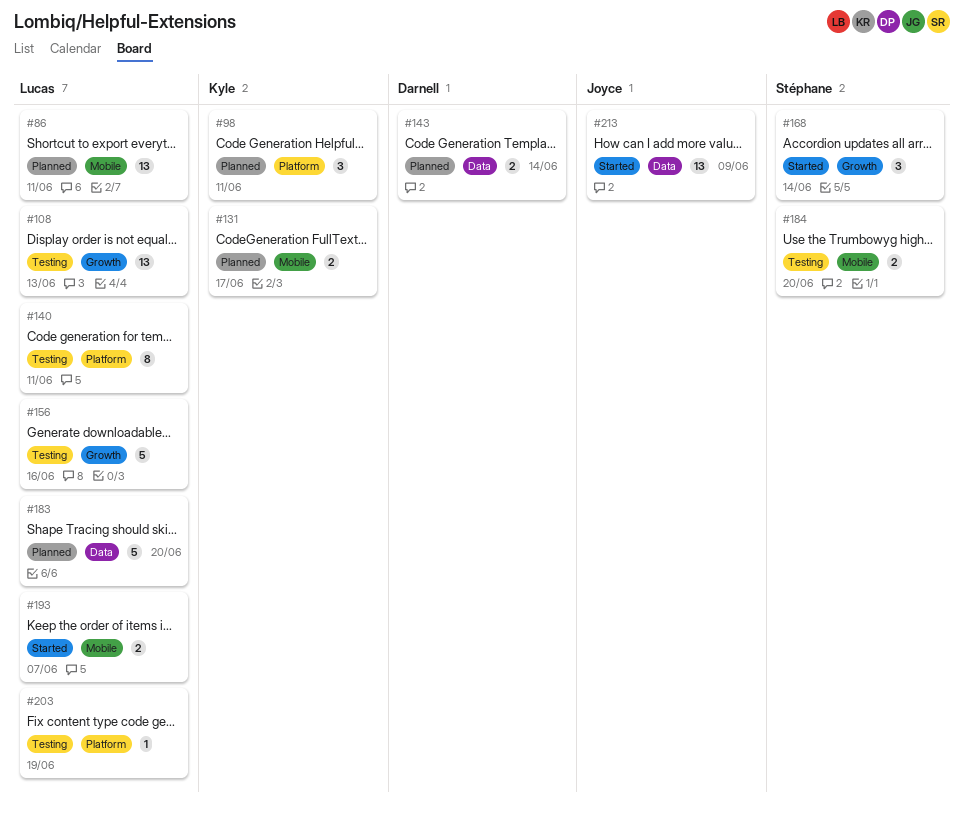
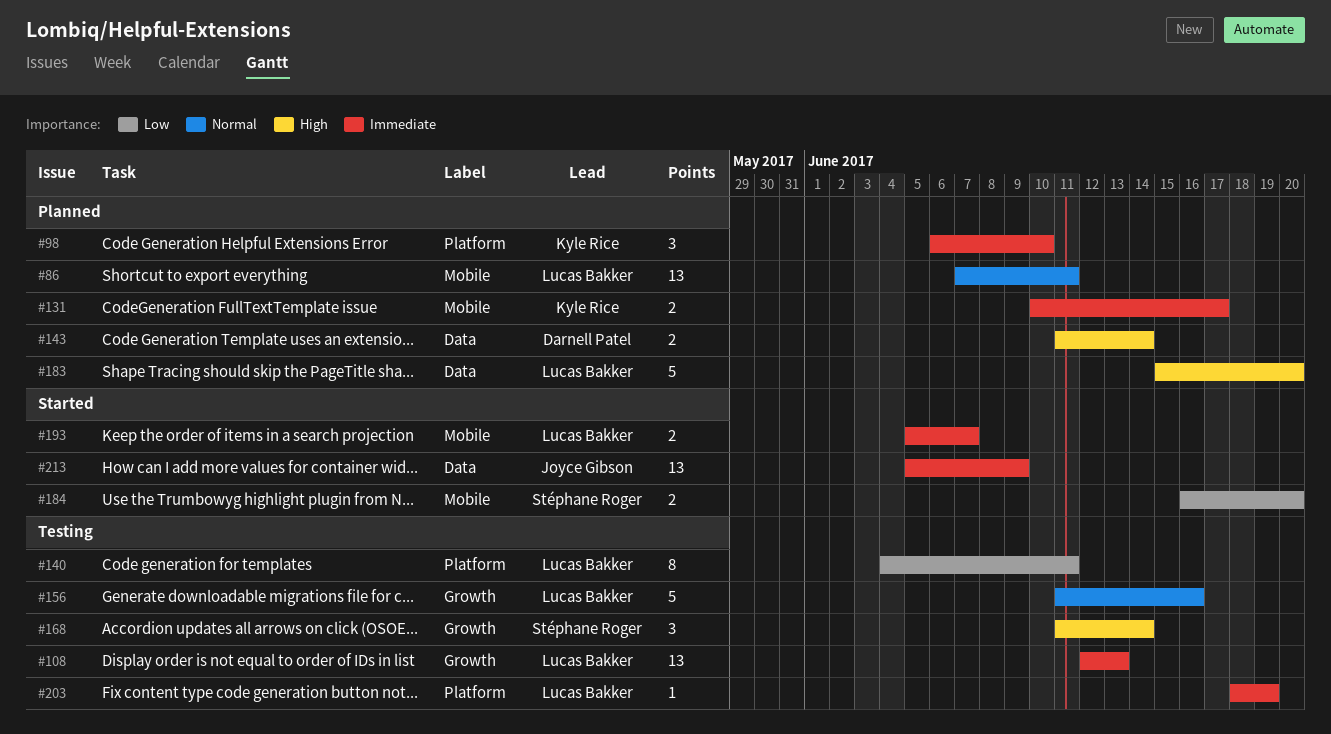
#98, due: Jun 11 -> Jun 10
#168, status: Started -> Testing
#184, status: Testing -> Started

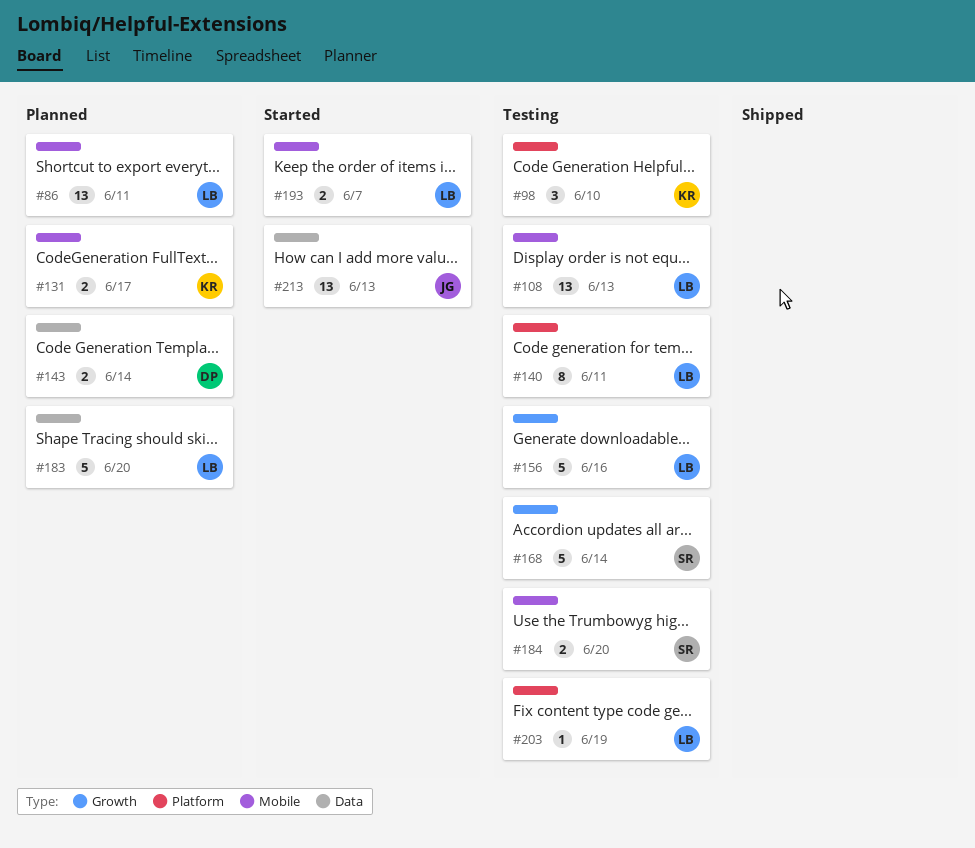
#98, status: Planned -> Testing
#108, label: Growth -> Mobile
#168, estimate: 3 -> 5
#184, status: Started -> Testing
#213, due: Jun 9 -> Jun 13

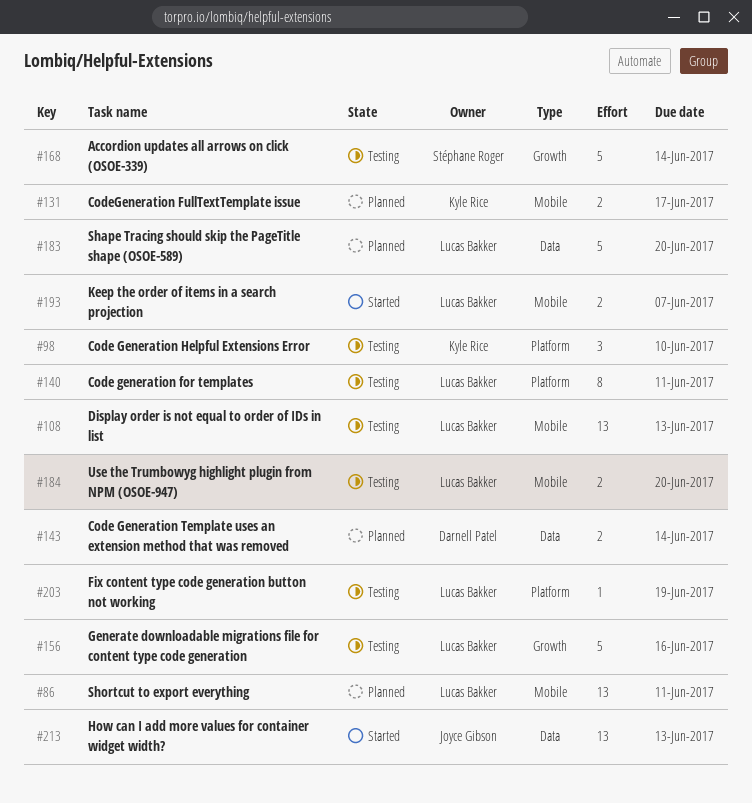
#184, owner: Stéphane Roger -> Lucas Bakker

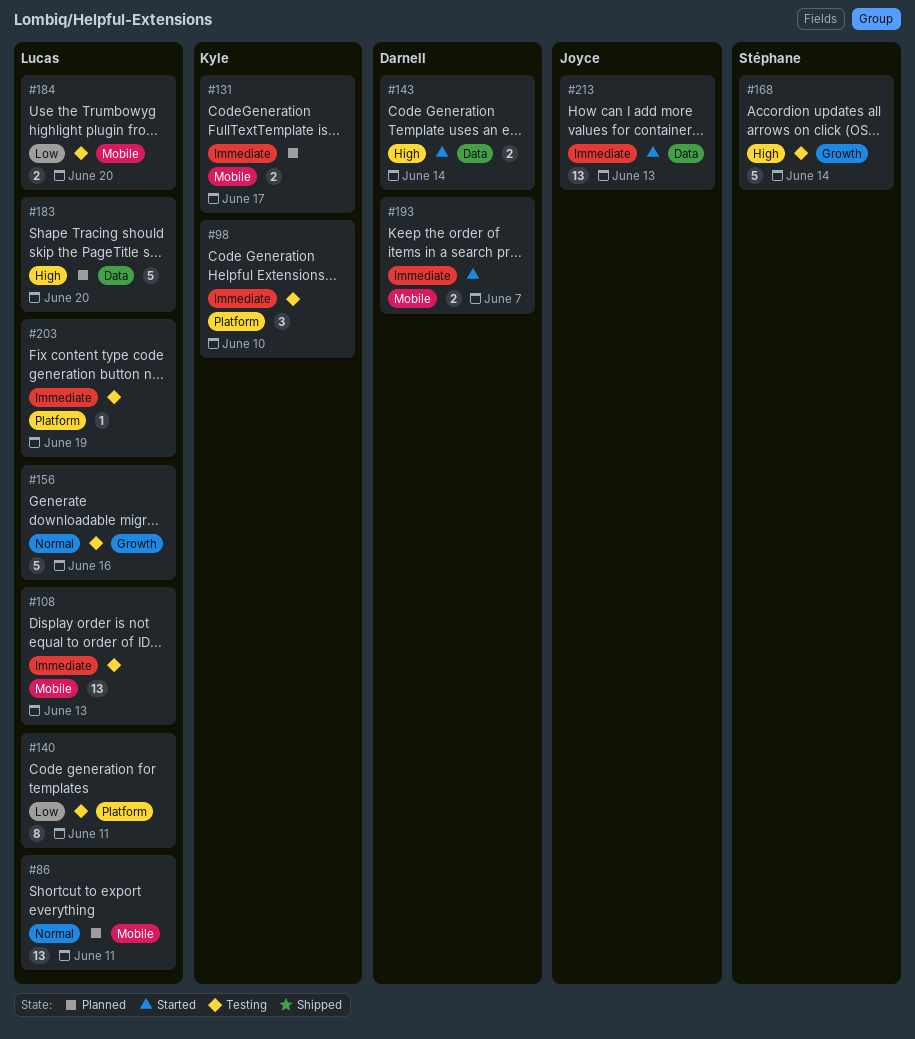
#143, status: Planned -> Started
#193, owner: Lucas Bakker -> Darnell Patel

